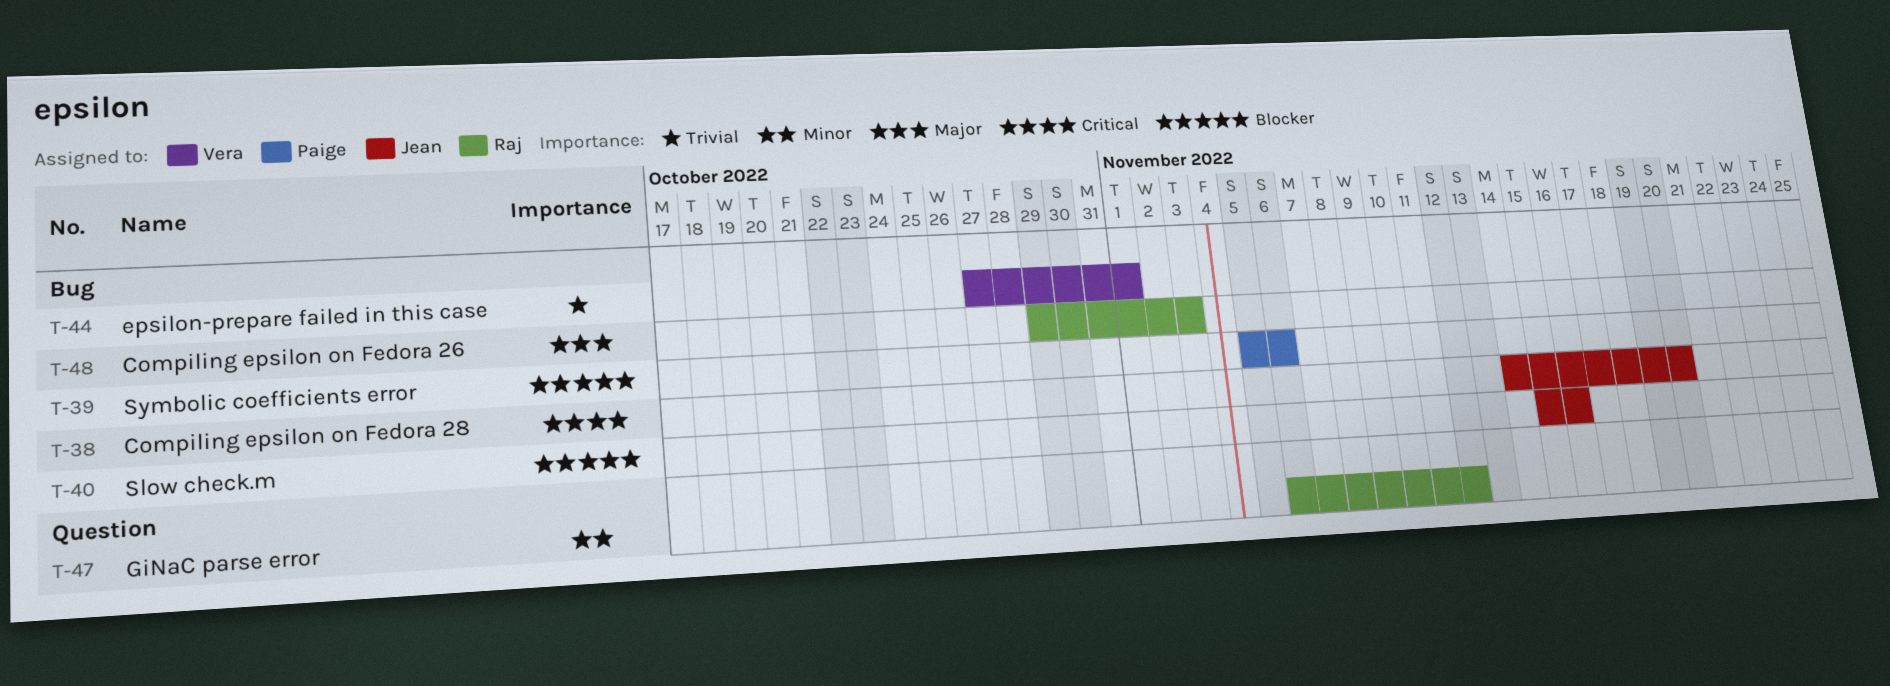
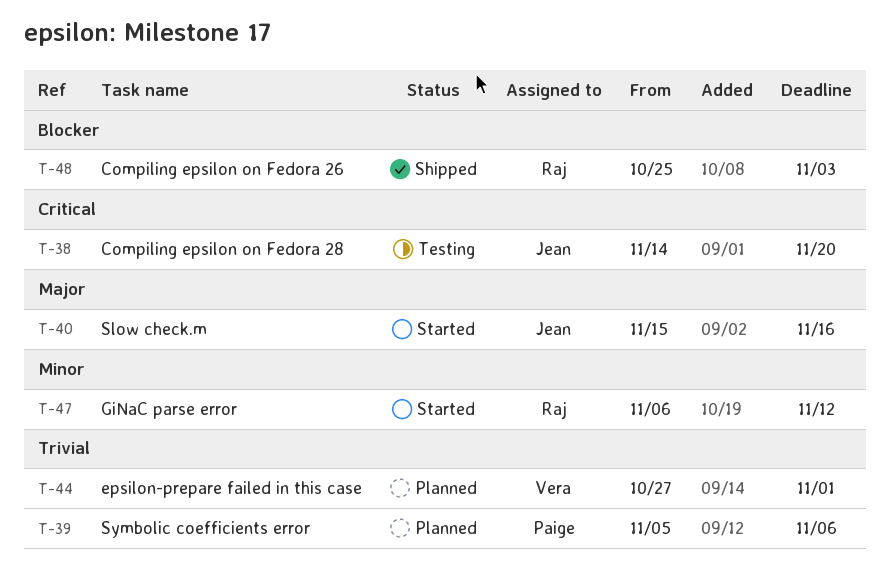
T-39, priority: Blocker -> Trivial
T-40, priority: Blocker -> Major
T-48, priority: Major -> Blocker
T-48, start: Oct 29 -> Oct 25

